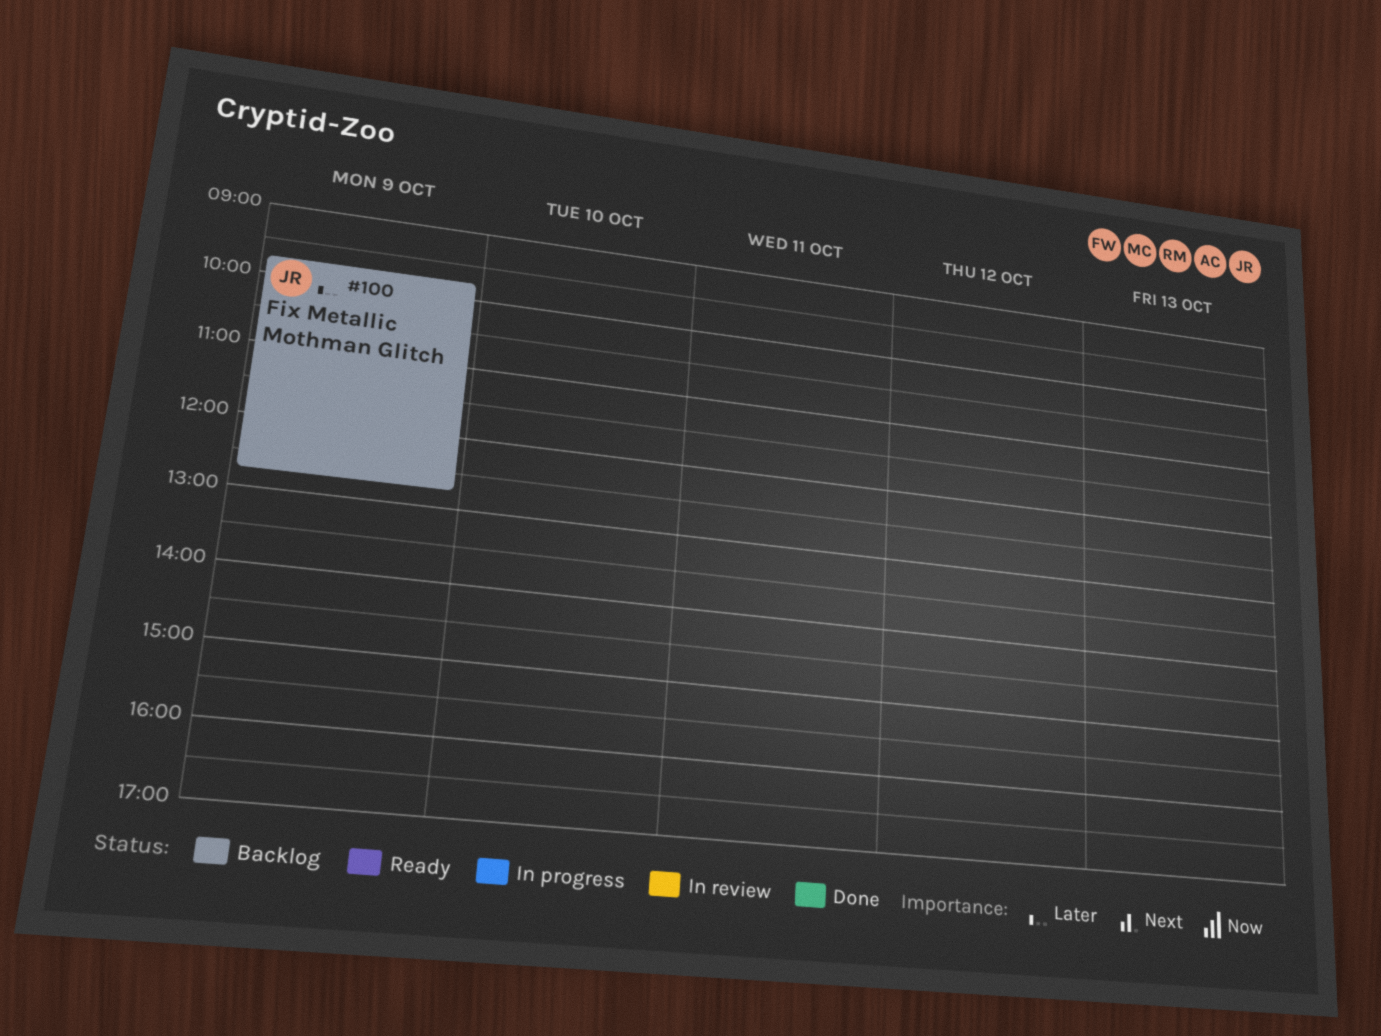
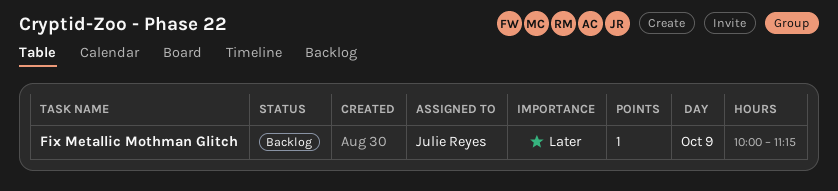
Fix Metallic Mothman Glitch, begins: 09:45 -> 10:00
Fix Metallic Mothman Glitch, ends: 12:45 -> 11:15

